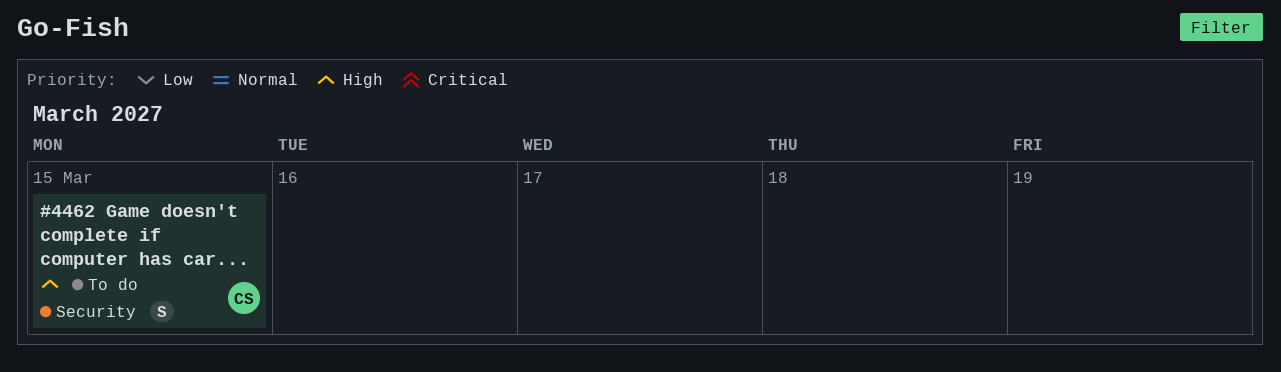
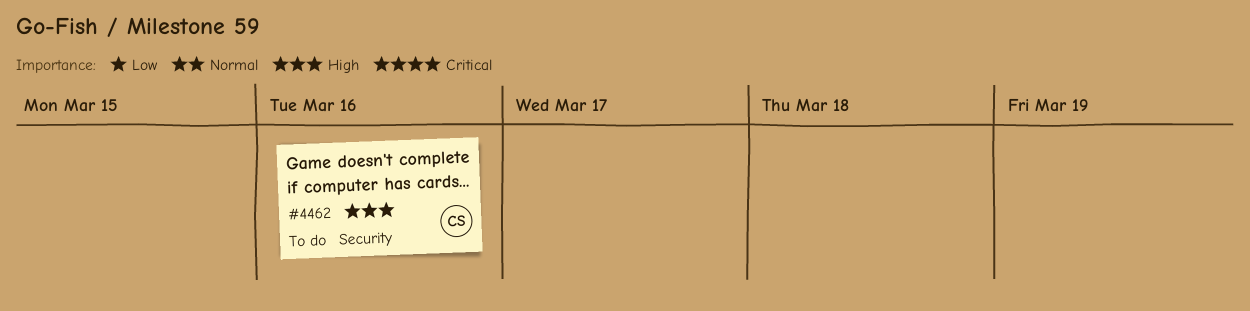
#4462, due: Mar 15 -> Mar 16

